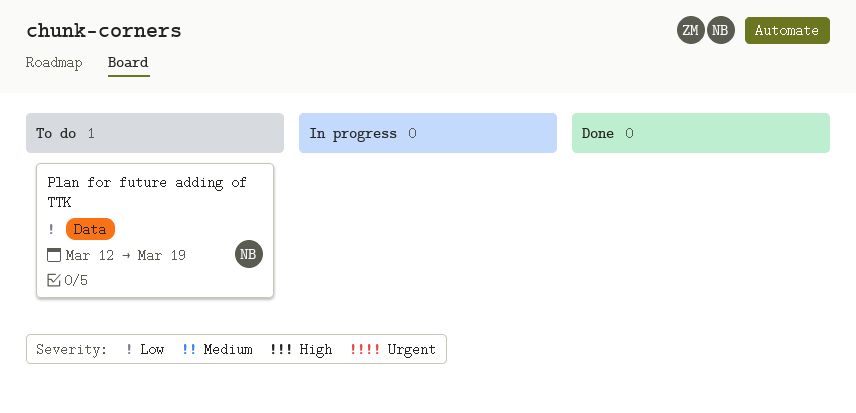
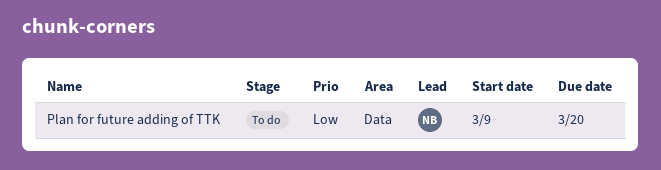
Plan for future adding of TTK, start: Mar 12 -> Mar 9
Plan for future adding of TTK, due: Mar 19 -> Mar 20

